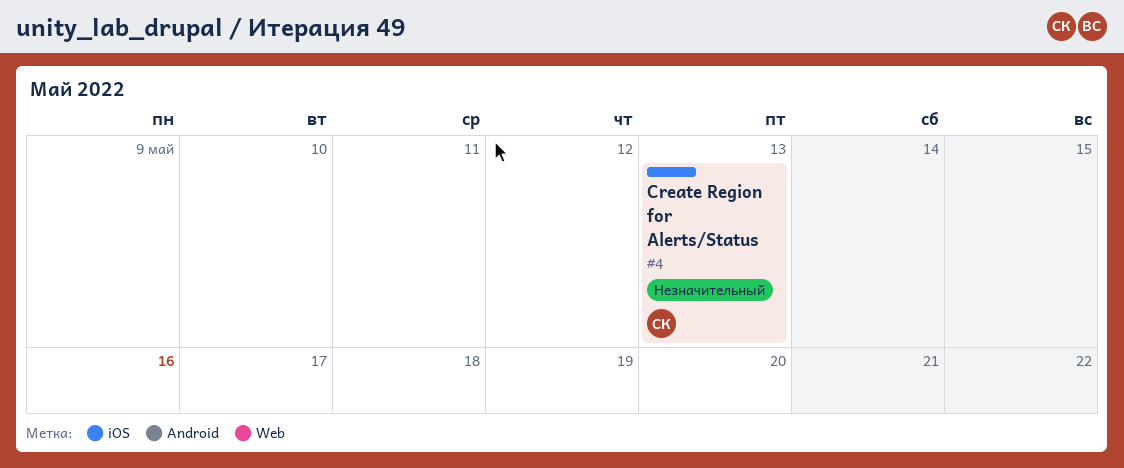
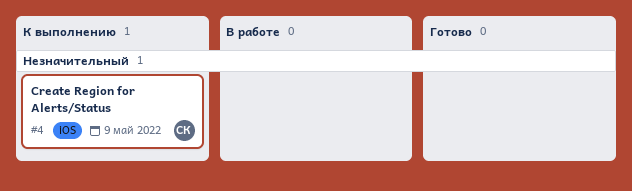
#4, due: May 13 -> May 9

